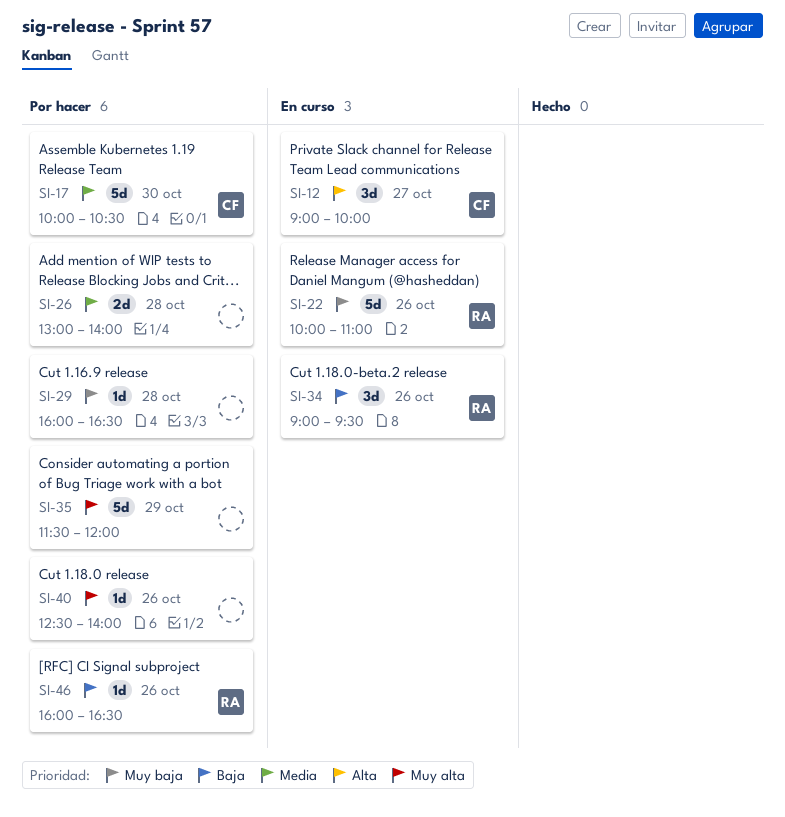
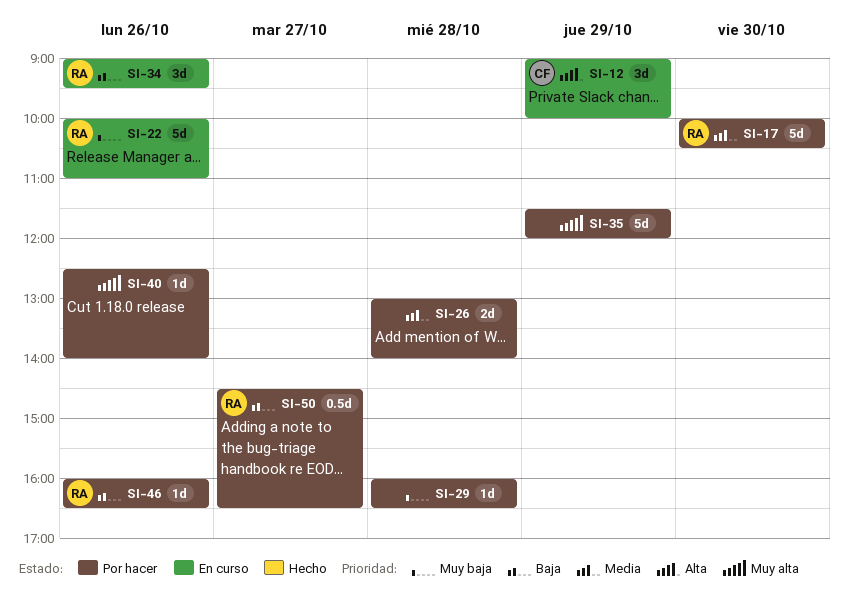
SI-12, day: Oct 27 -> Oct 29
SI-17, owner: CF -> RA
SI-50: none -> present

